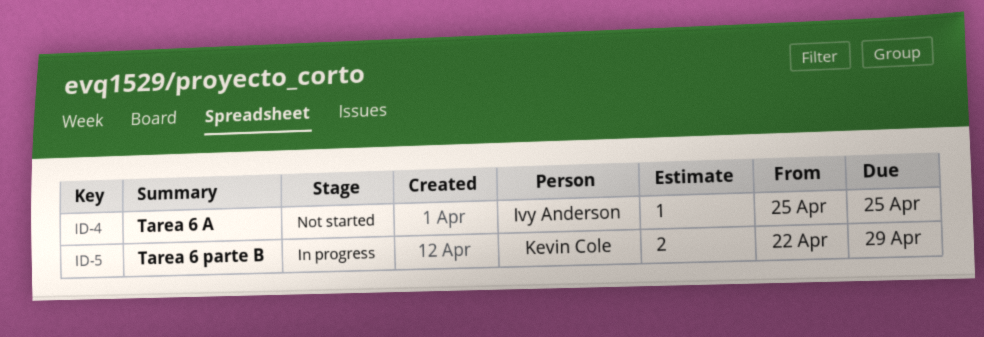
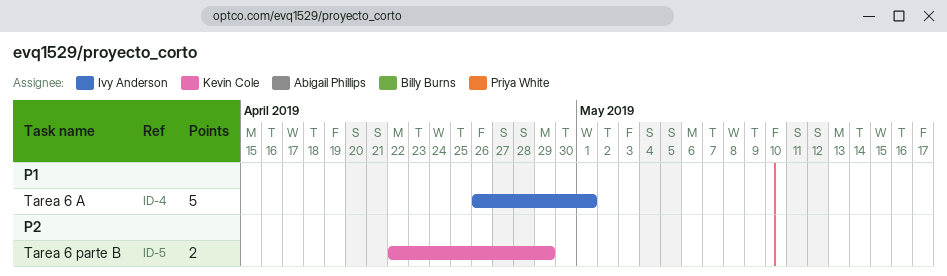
ID-4, estimate: 1 -> 5
ID-4, start: Apr 25 -> Apr 26
ID-4, due: Apr 25 -> May 1

